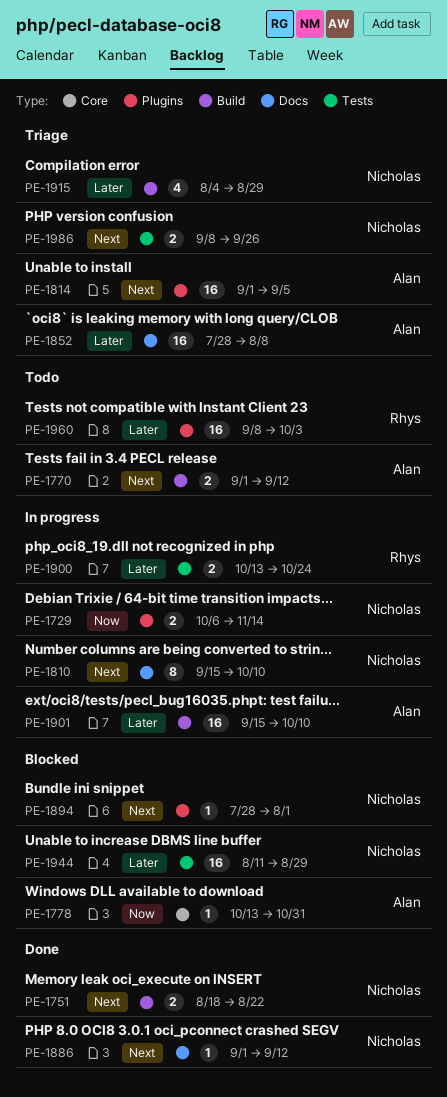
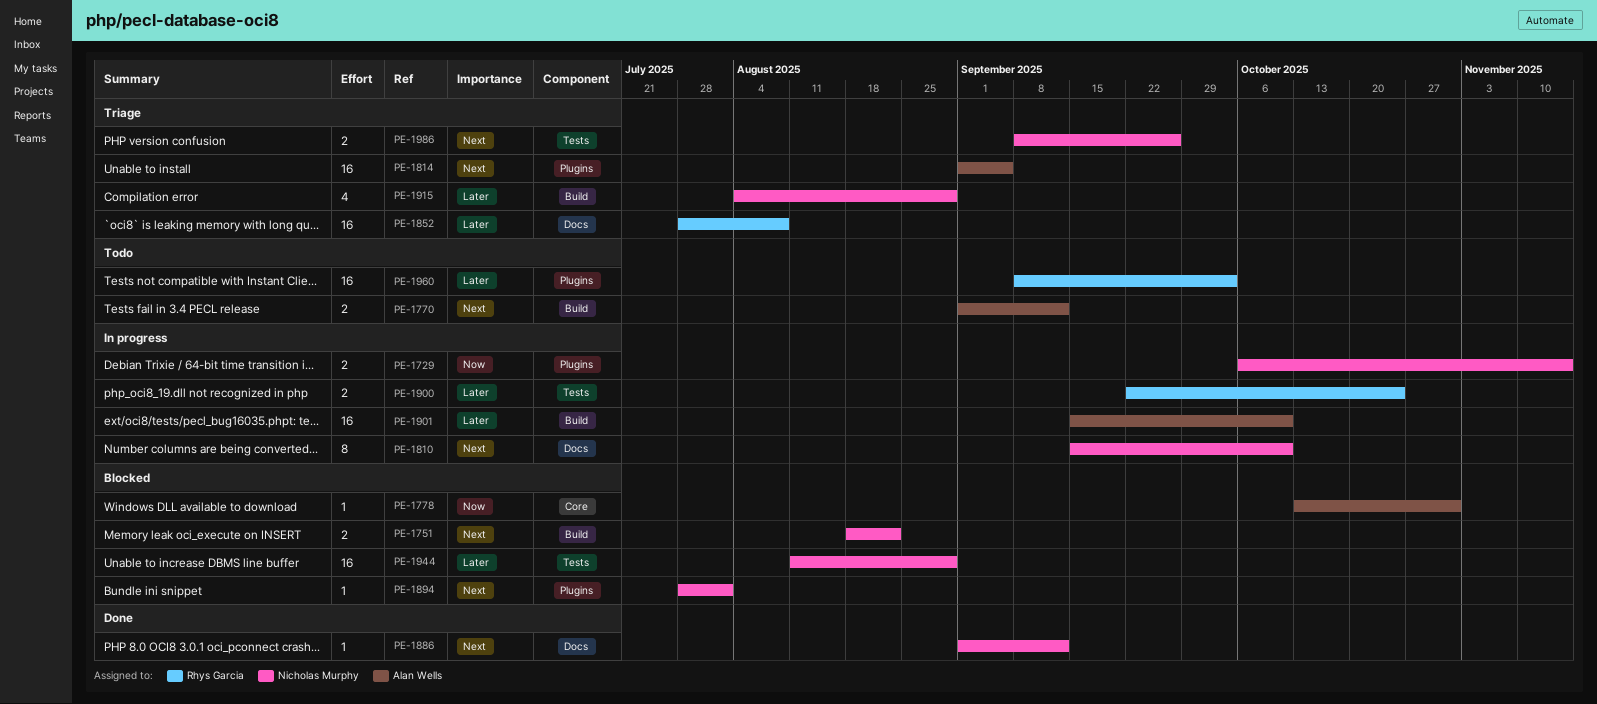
PE-1751, status: Done -> Blocked
PE-1852, owner: Alan Wells -> Rhys Garcia
PE-1900, start: Oct 13 -> Sep 22

